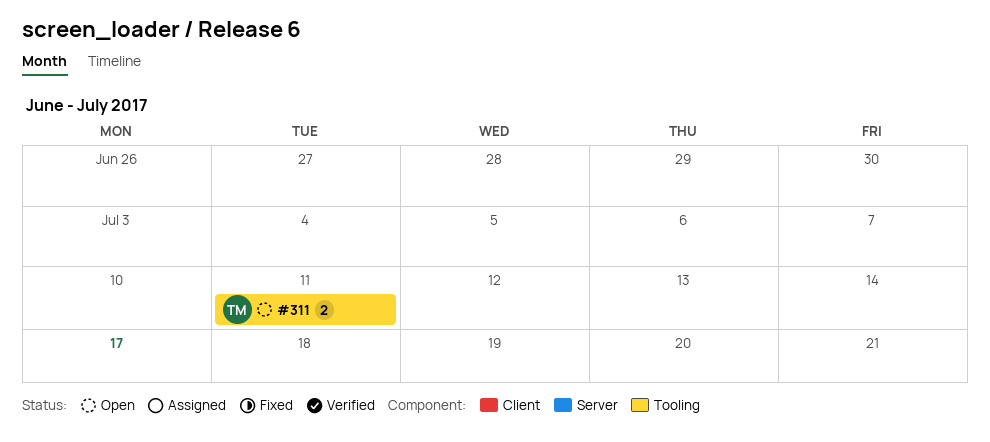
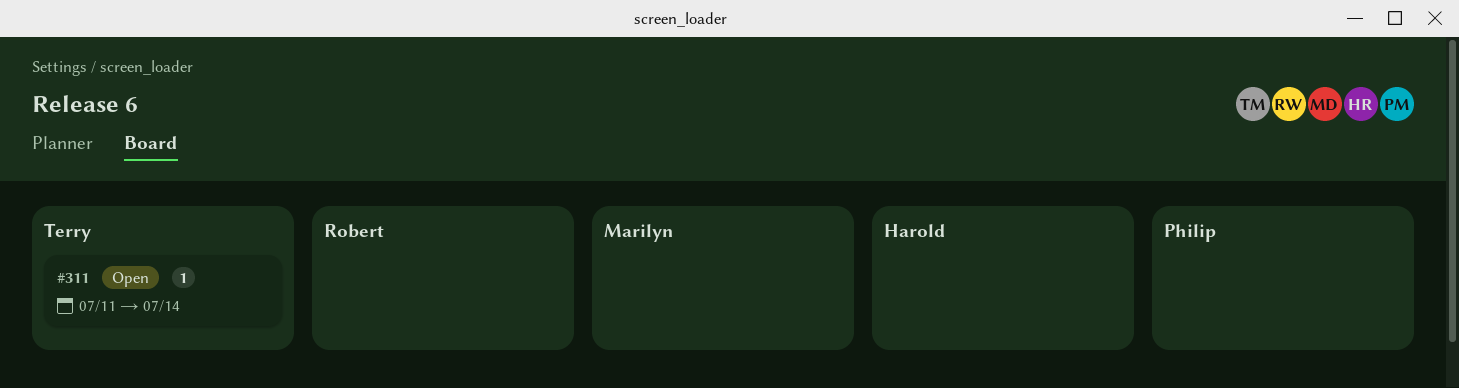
#311, estimate: 2 -> 1
#311, due: Jul 11 -> Jul 14

